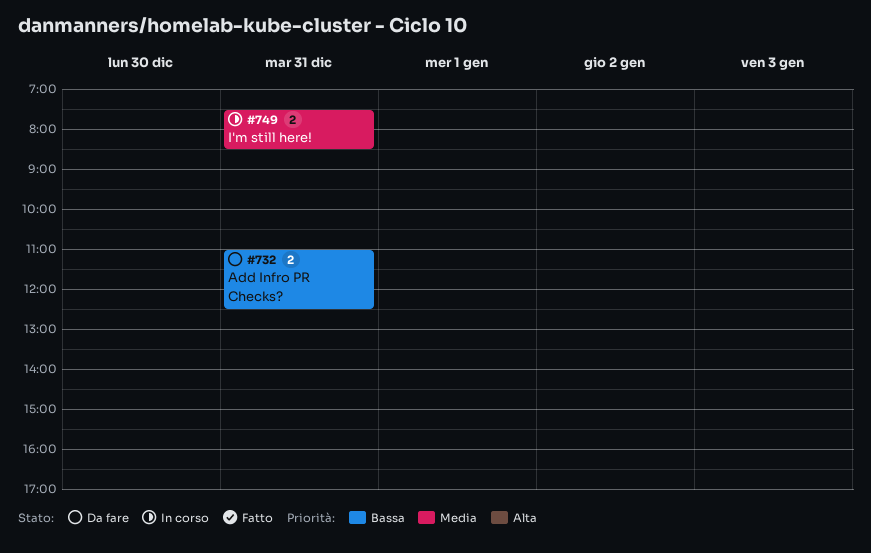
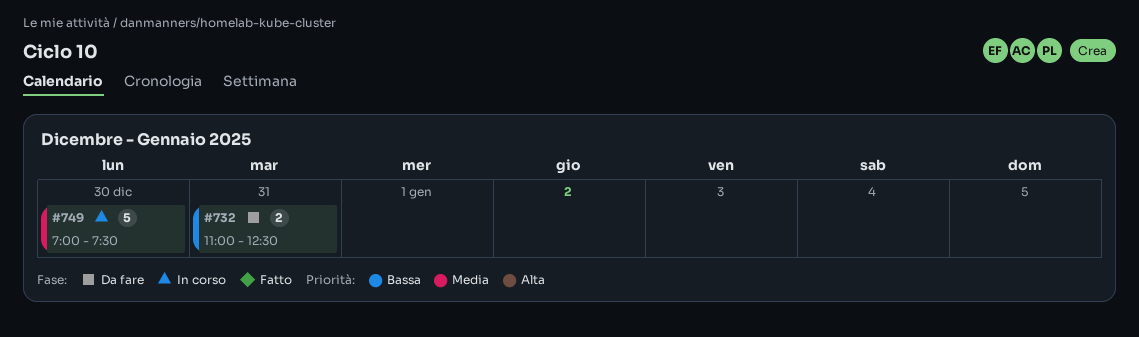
#749, estimate: 2 -> 5
#749, day: Dec 31 -> Dec 30
#749, begins: 07:30 -> 07:00
#749, ends: 08:30 -> 07:30

